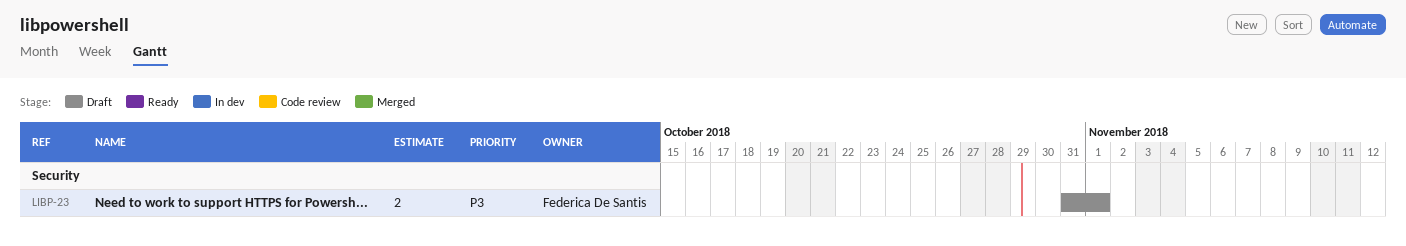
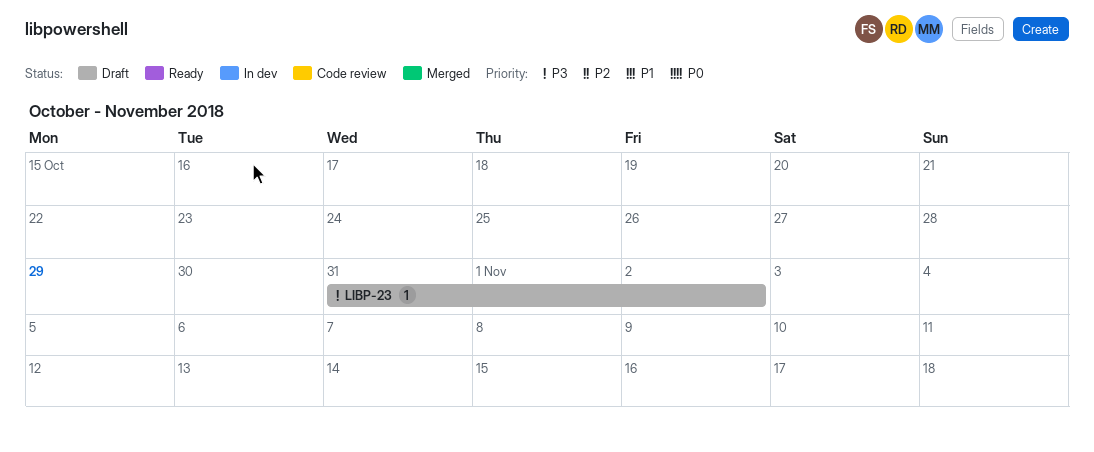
LIBP-23, estimate: 2 -> 1
LIBP-23, due: Nov 1 -> Nov 2

